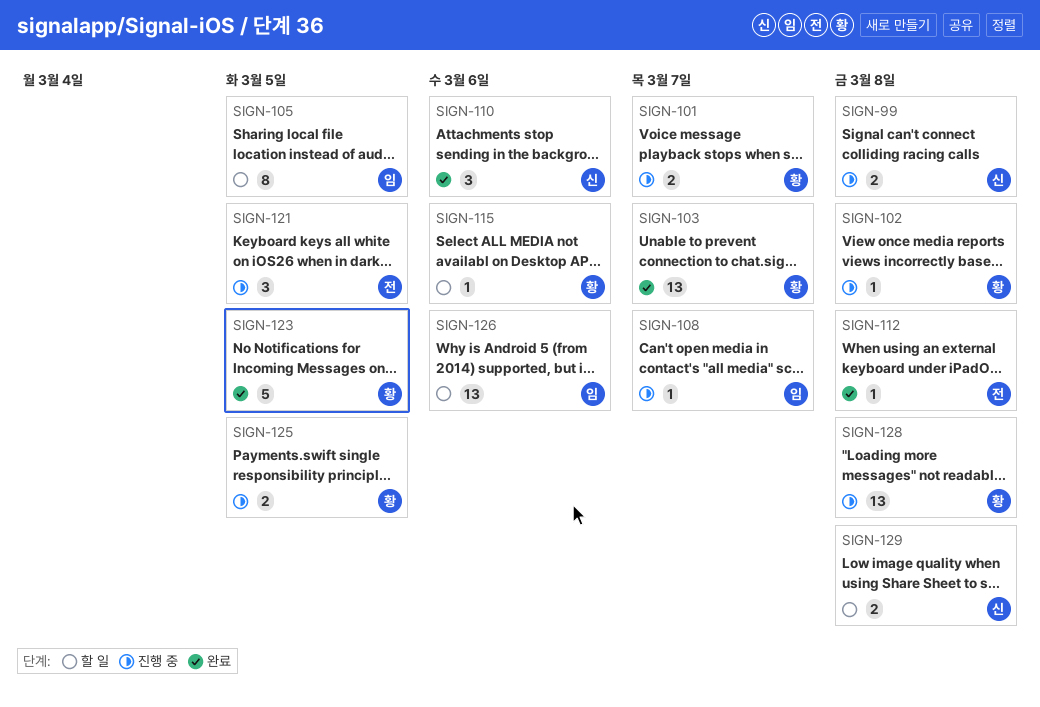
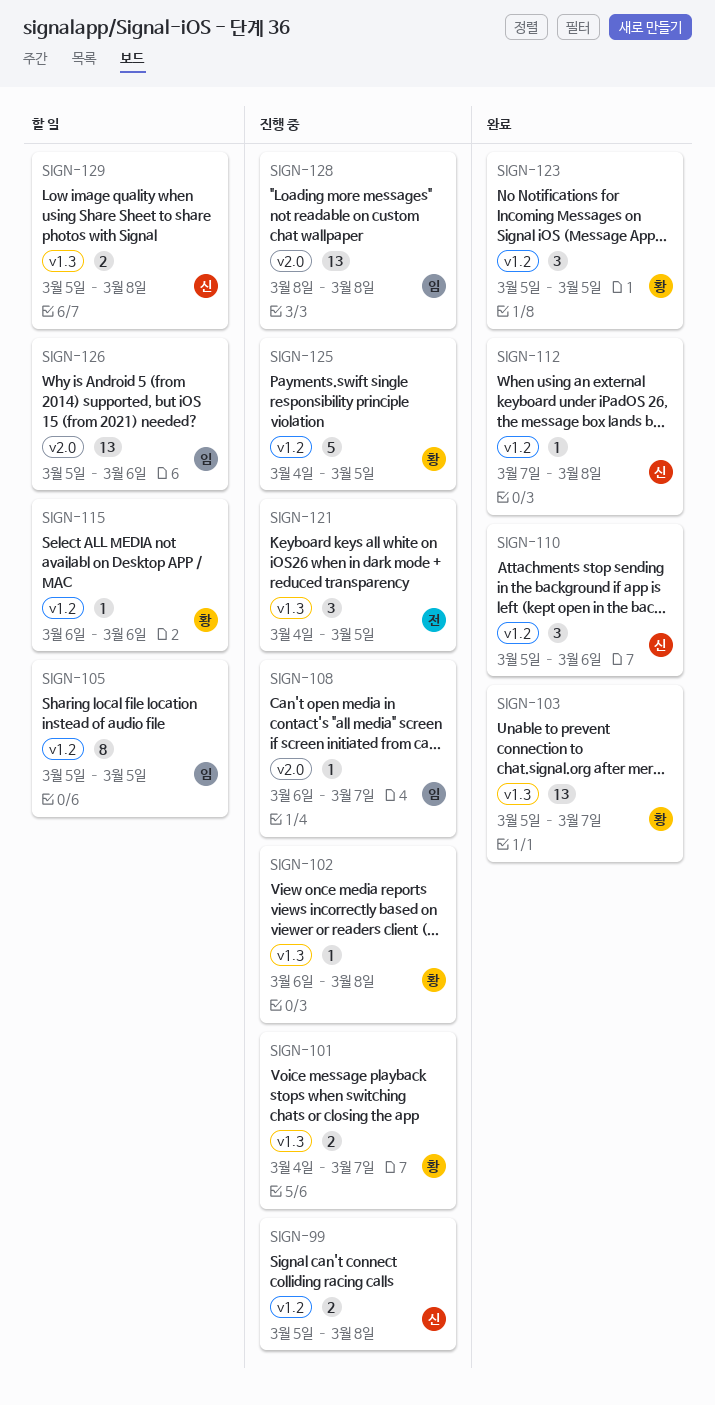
SIGN-112, owner: 전 -> 신
SIGN-123, estimate: 5 -> 3
SIGN-125, estimate: 2 -> 5
SIGN-128, owner: 황 -> 임

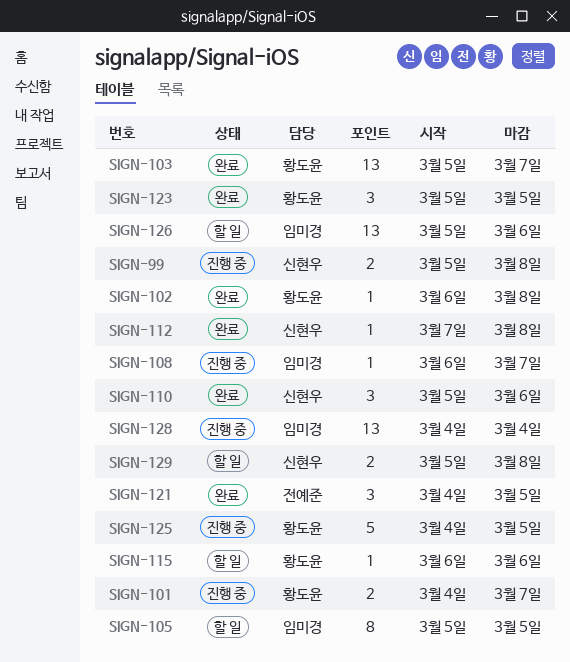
SIGN-102, status: 진행 중 -> 완료
SIGN-121, status: 진행 중 -> 완료
SIGN-128, start: Mar 8 -> Mar 4
SIGN-128, due: Mar 8 -> Mar 4

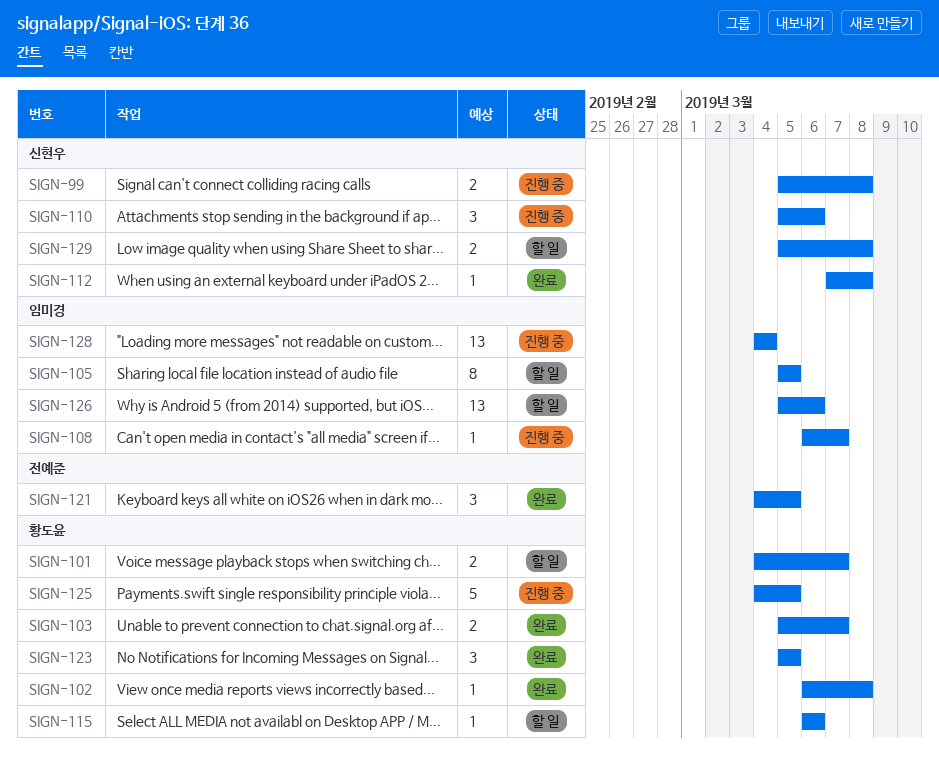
SIGN-101, status: 진행 중 -> 할 일
SIGN-103, estimate: 13 -> 2
SIGN-110, status: 완료 -> 진행 중

